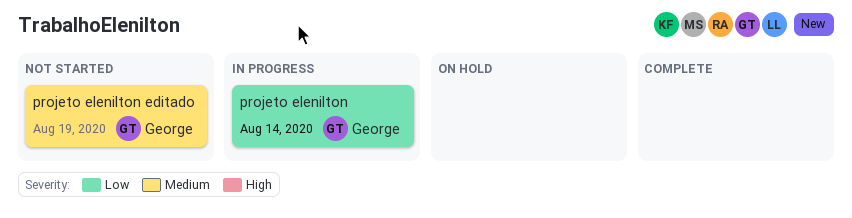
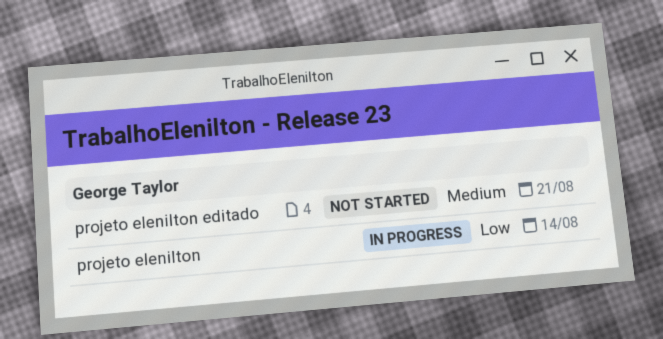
projeto elenilton editado, due: Aug 19 -> Aug 21

